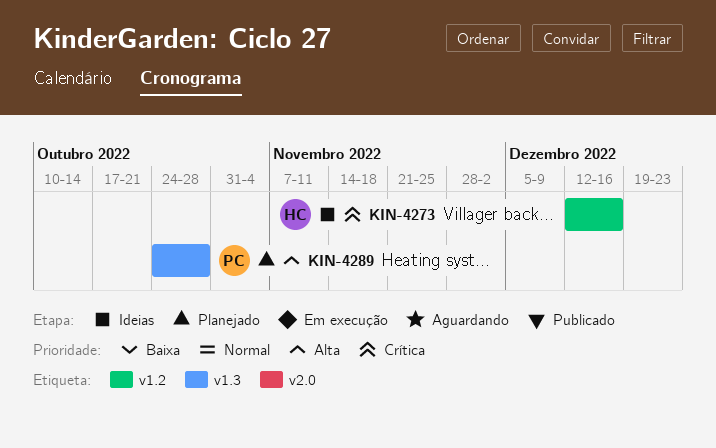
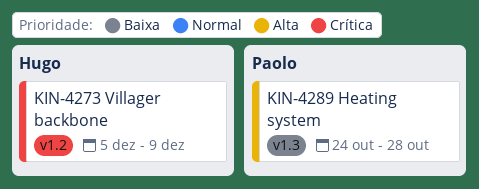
KIN-4273, start: Dec 12 -> Dec 5
KIN-4273, due: Dec 16 -> Dec 9

